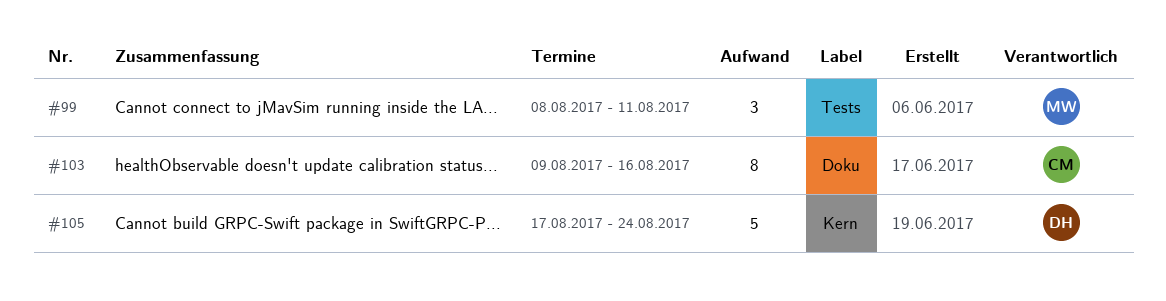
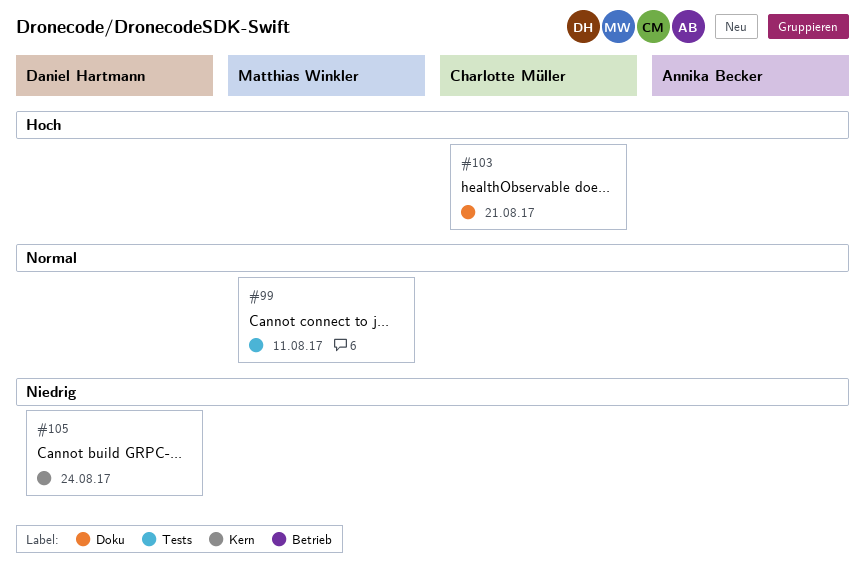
#103, due: Aug 16 -> Aug 21

